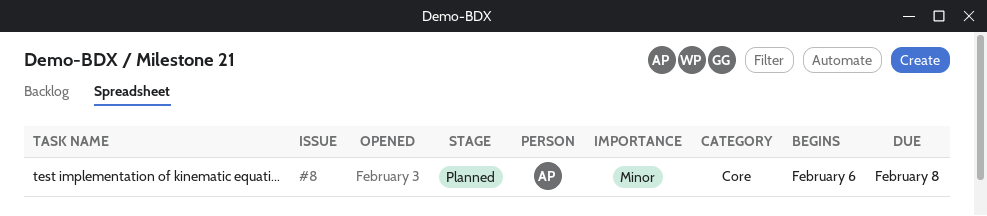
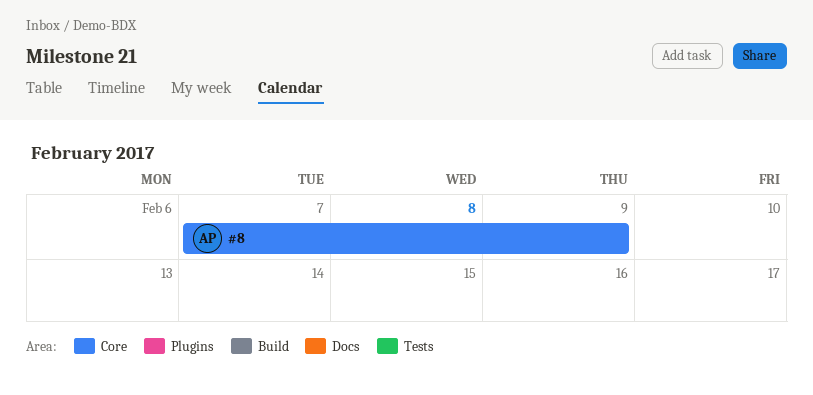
#8, start: Feb 6 -> Feb 7
#8, due: Feb 8 -> Feb 9

